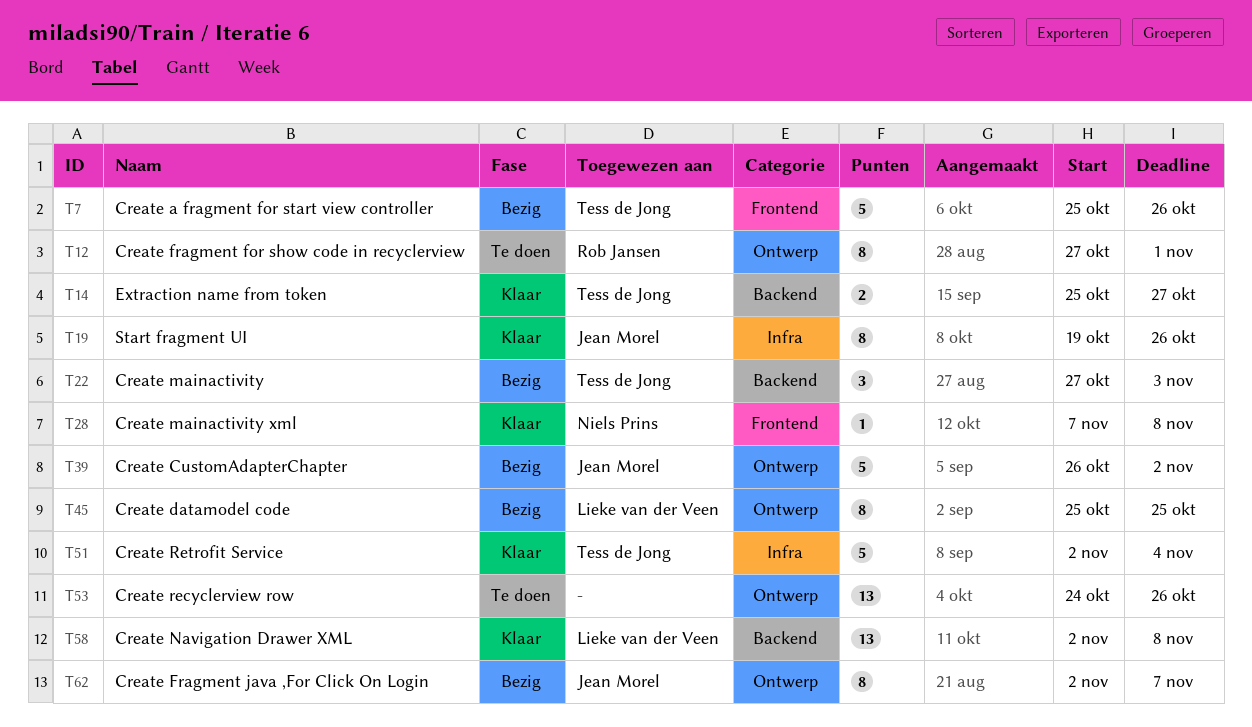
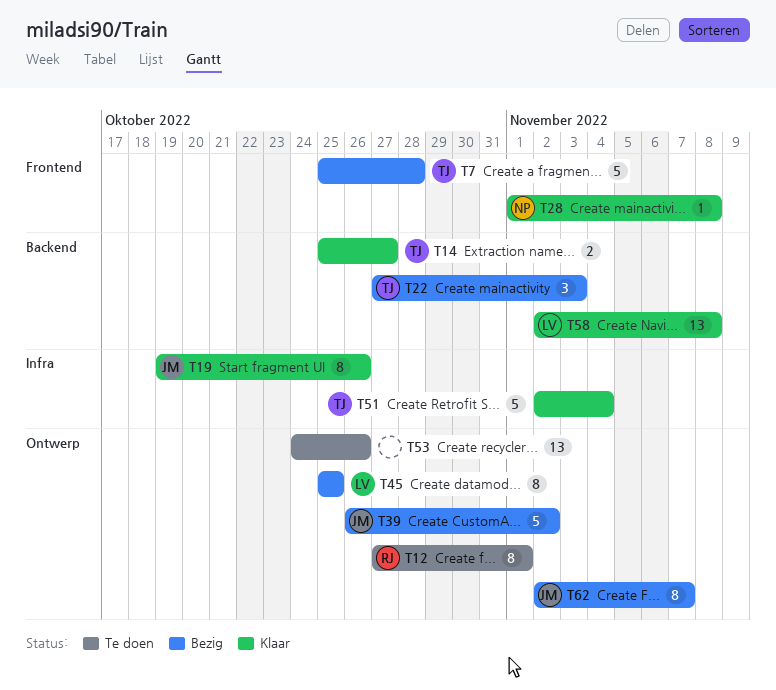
T7, due: Oct 26 -> Oct 28
T28, start: Nov 7 -> Nov 1

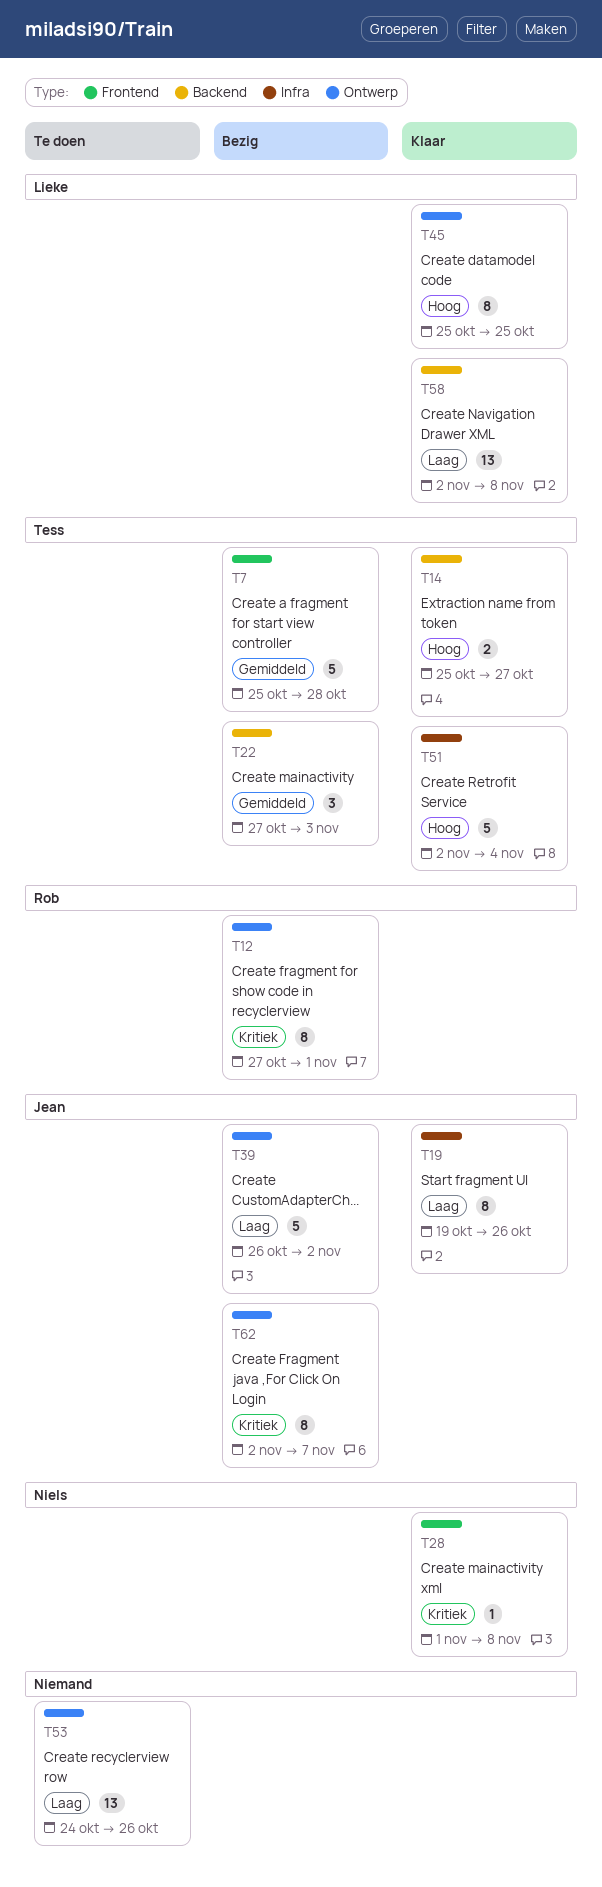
T12, status: Te doen -> Bezig
T45, status: Bezig -> Klaar

